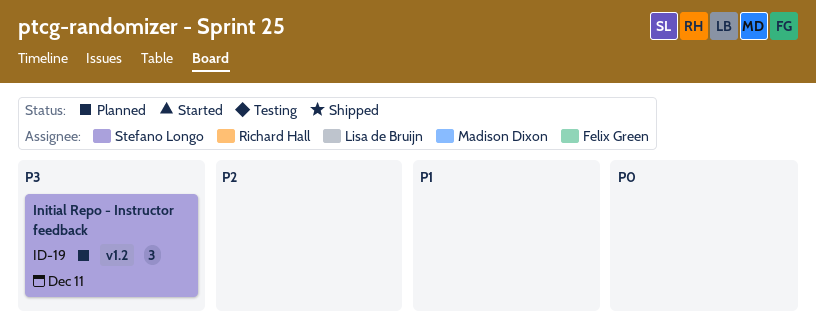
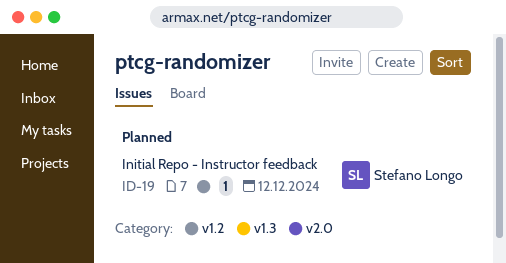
ID-19, estimate: 3 -> 1
ID-19, due: Dec 11 -> Dec 12

